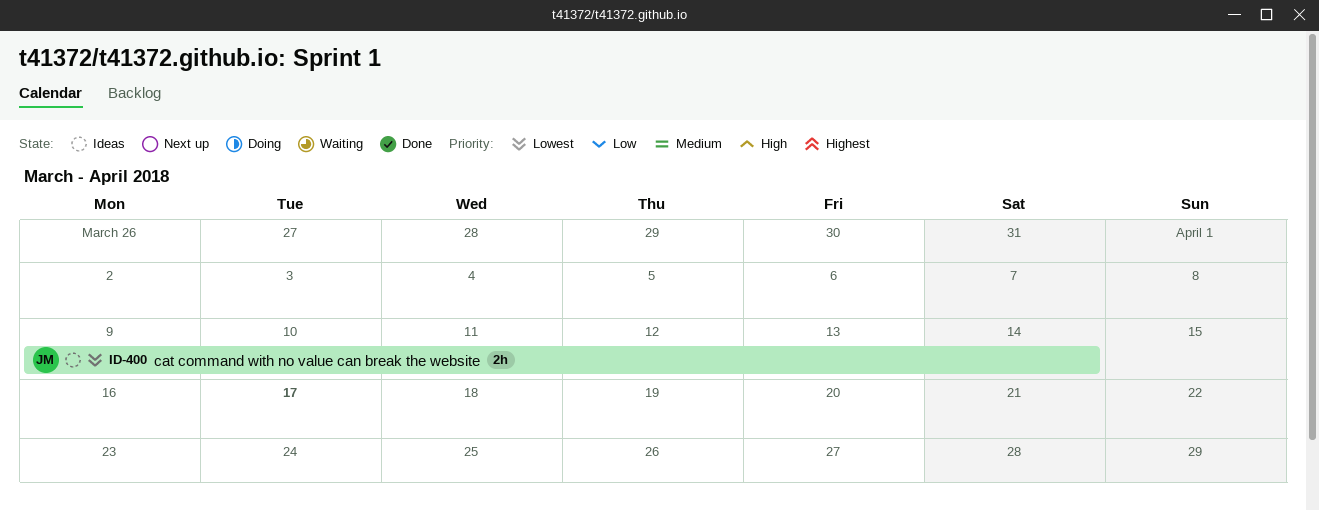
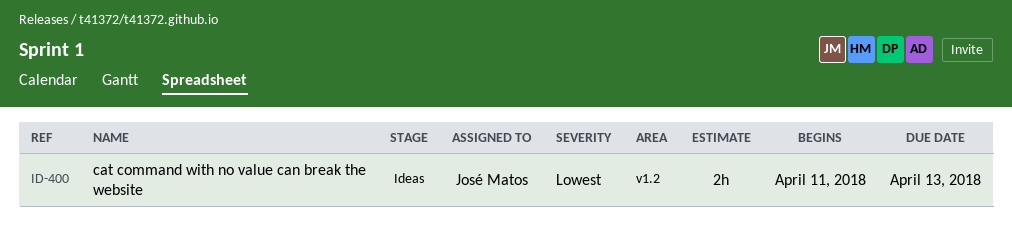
ID-400, start: Apr 9 -> Apr 11
ID-400, due: Apr 14 -> Apr 13

